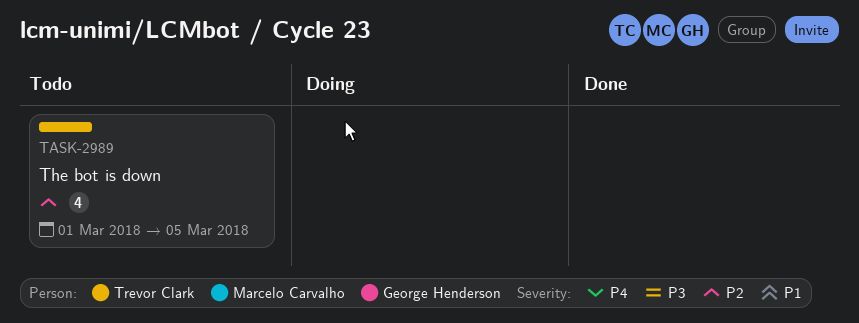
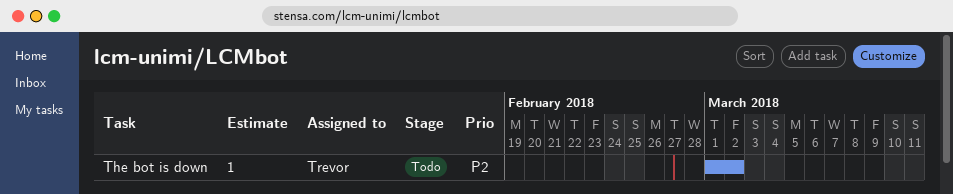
The bot is down, estimate: 4 -> 1
The bot is down, due: Mar 5 -> Mar 2

